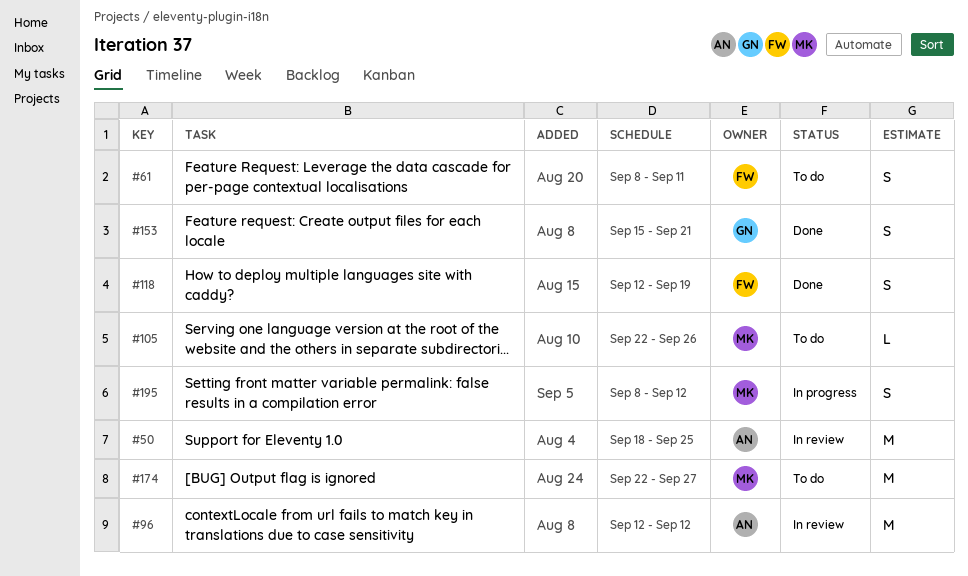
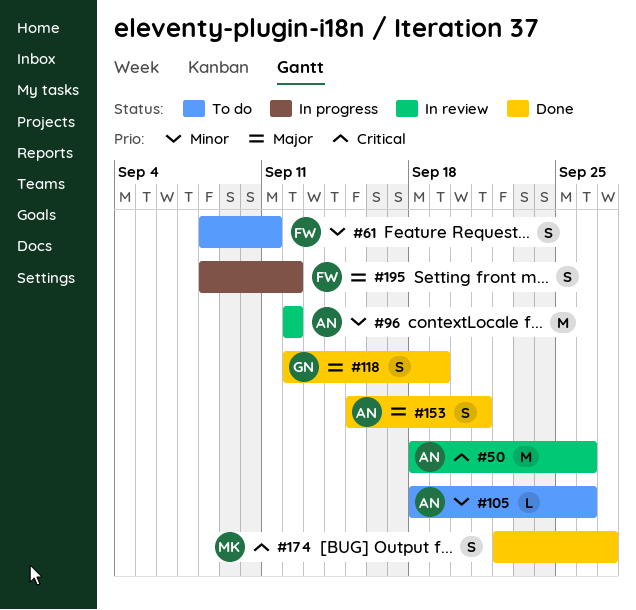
#50, due: Sep 25 -> Sep 26
#105, owner: MK -> AN
#105, start: Sep 22 -> Sep 18
#118, owner: FW -> GN
#153, owner: GN -> AN
#174, status: To do -> Done
#174, estimate: M -> S
#195, owner: MK -> FW

